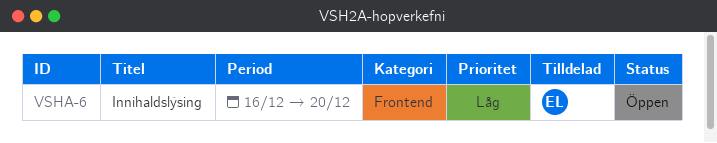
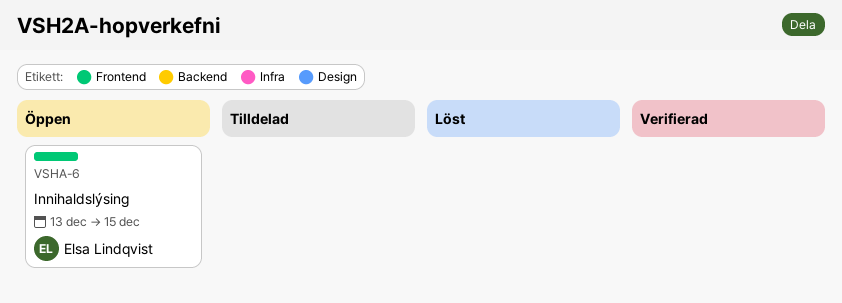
VSHA-6, start: Dec 16 -> Dec 13
VSHA-6, due: Dec 20 -> Dec 15

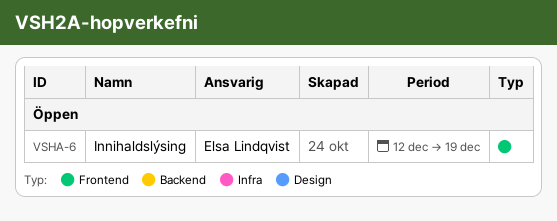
VSHA-6, start: Dec 13 -> Dec 12
VSHA-6, due: Dec 15 -> Dec 19

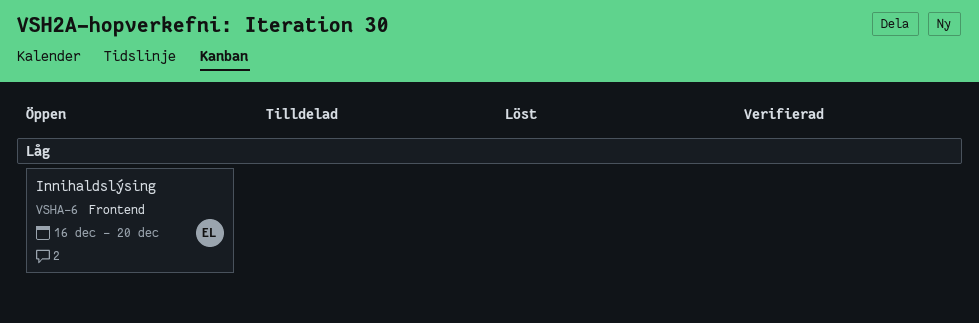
VSHA-6, start: Dec 12 -> Dec 16
VSHA-6, due: Dec 19 -> Dec 20

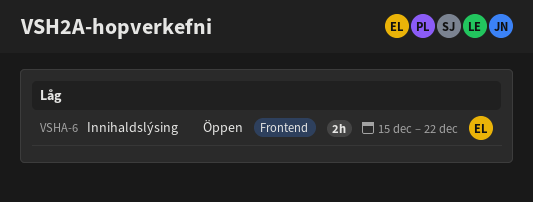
VSHA-6, start: Dec 16 -> Dec 15
VSHA-6, due: Dec 20 -> Dec 22

